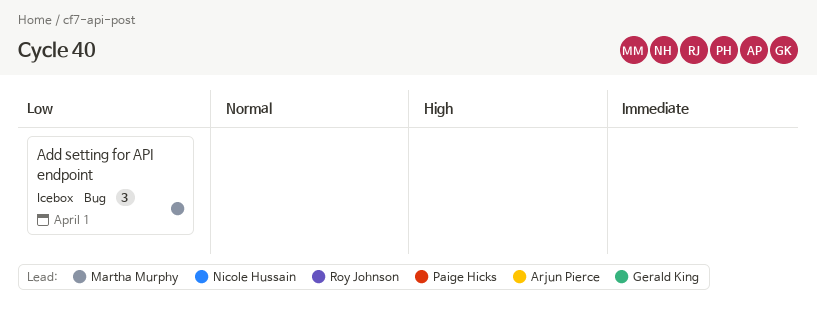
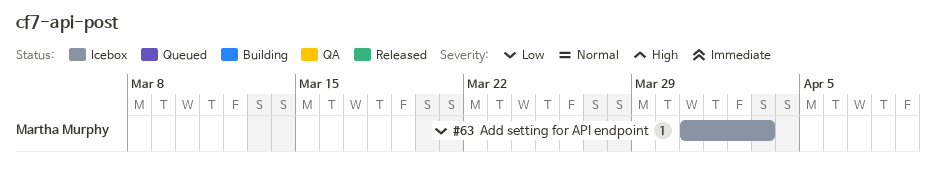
Add setting for API endpoint, estimate: 3 -> 1
Add setting for API endpoint, due: Apr 1 -> Apr 3

